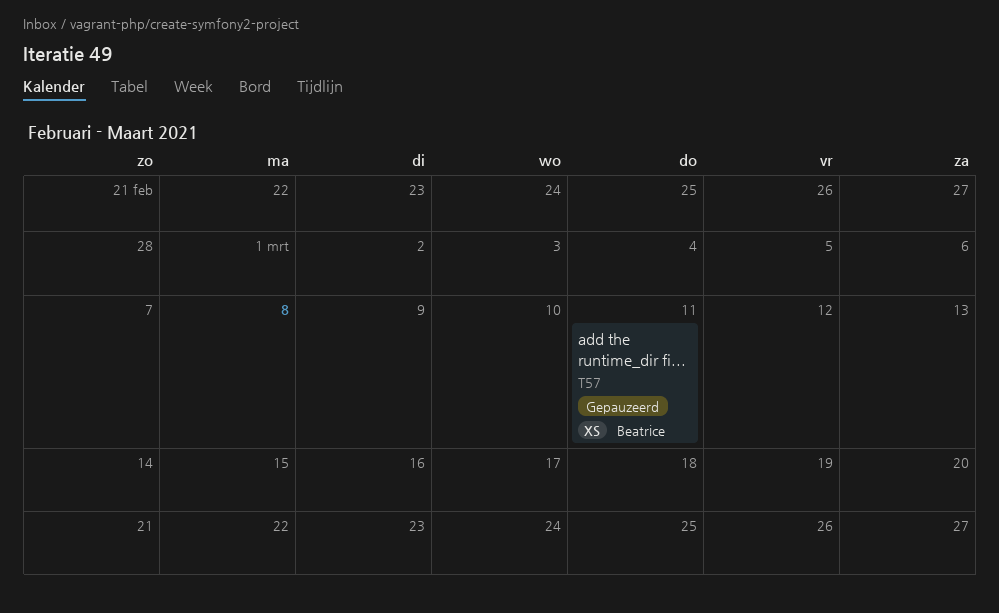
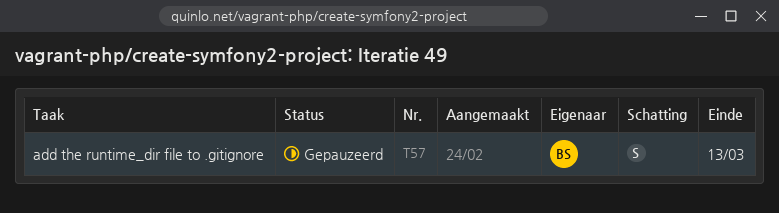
T57, estimate: XS -> S
T57, due: Mar 11 -> Mar 13

